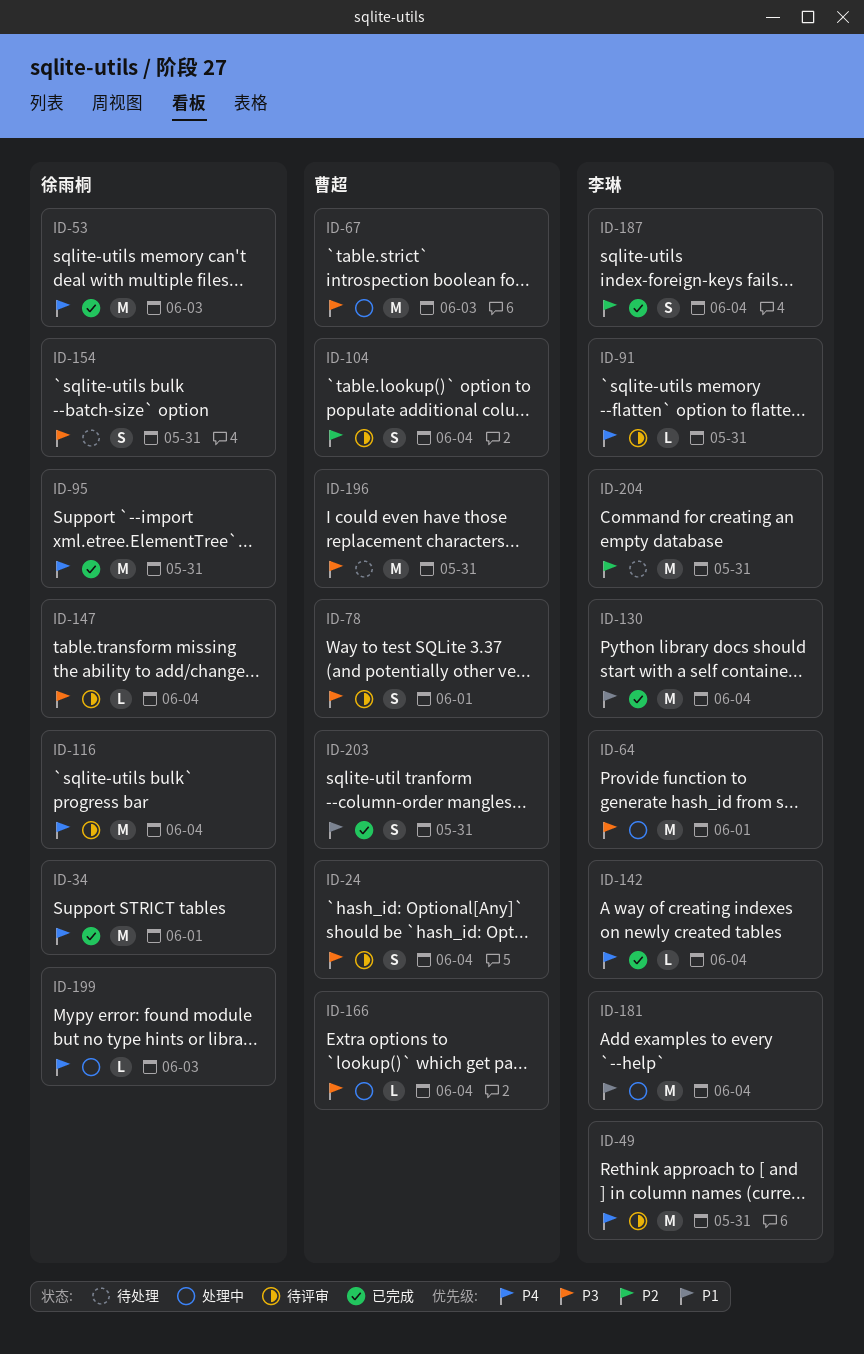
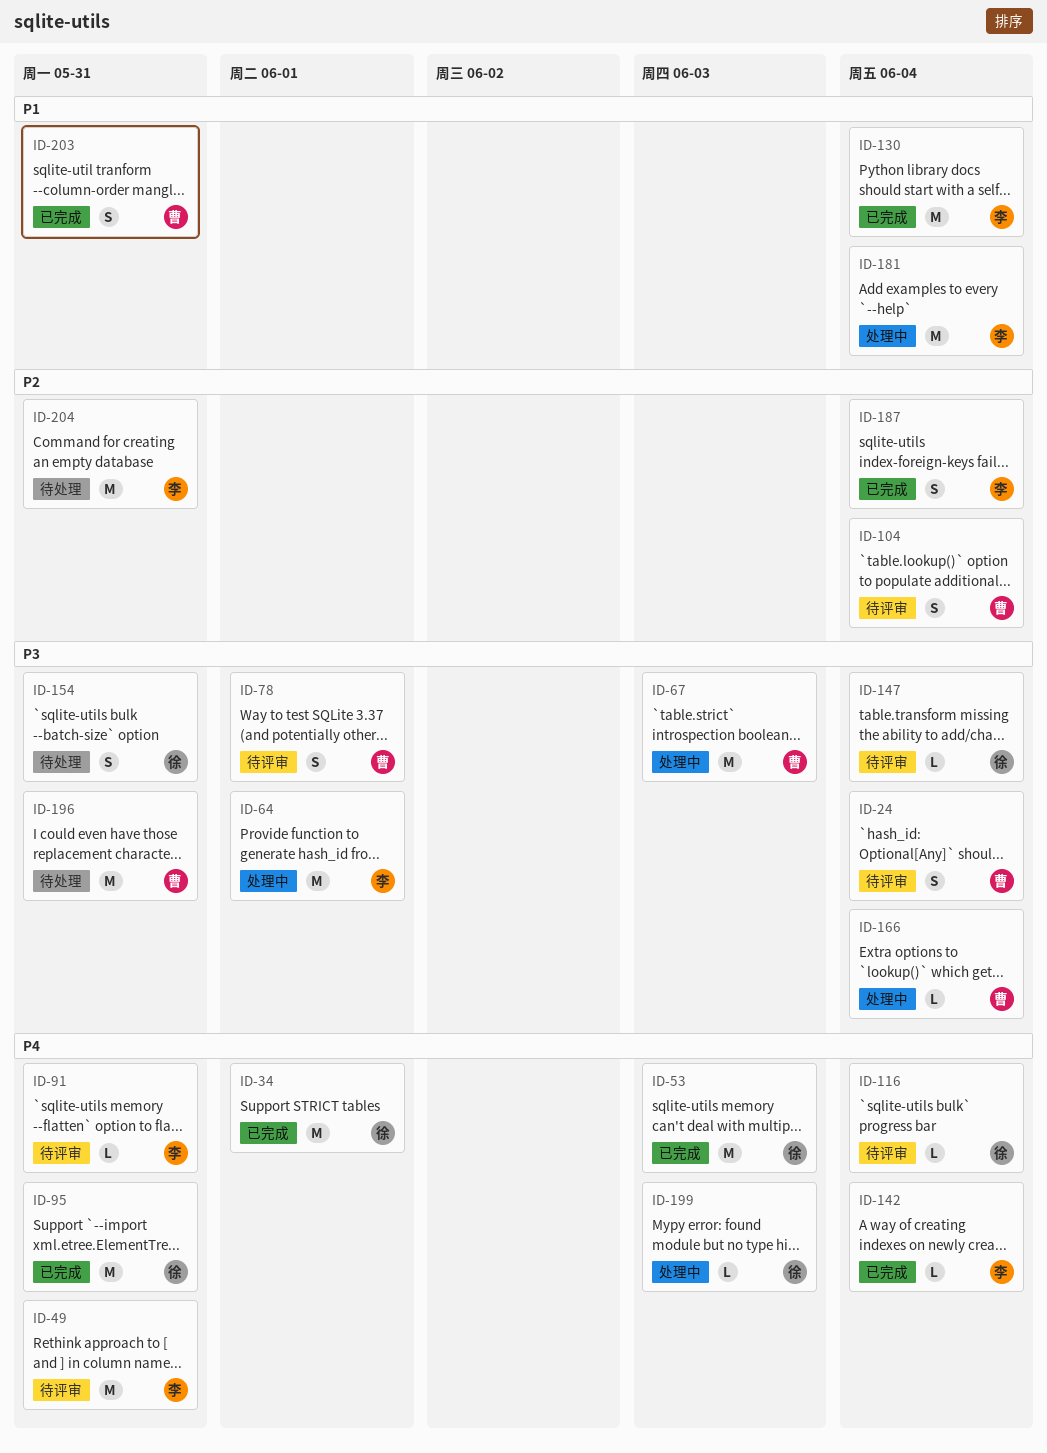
ID-116, estimate: M -> L

